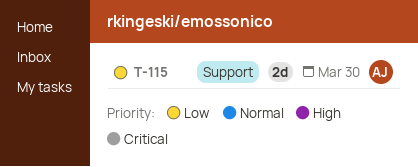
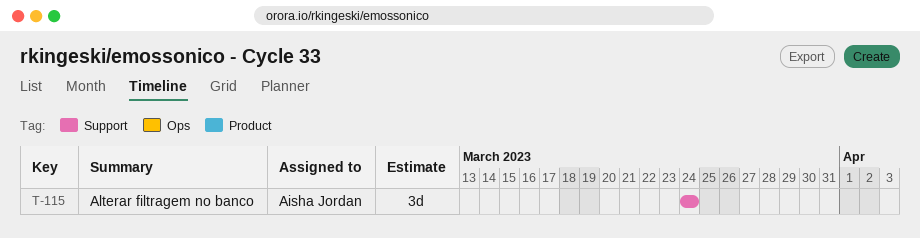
T-115, estimate: 2d -> 3d
T-115, due: Mar 30 -> Mar 24

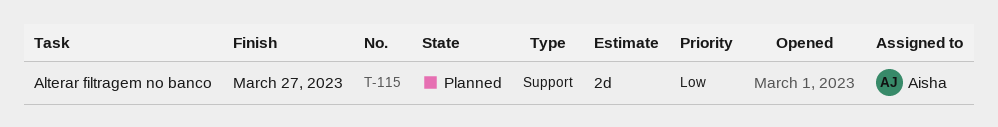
T-115, estimate: 3d -> 2d
T-115, due: Mar 24 -> Mar 27

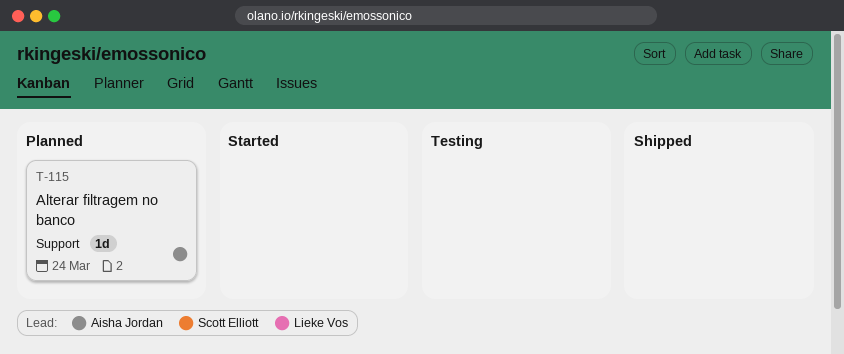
T-115, estimate: 2d -> 1d
T-115, due: Mar 27 -> Mar 24

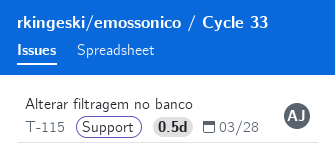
T-115, estimate: 1d -> 0.5d
T-115, due: Mar 24 -> Mar 28

